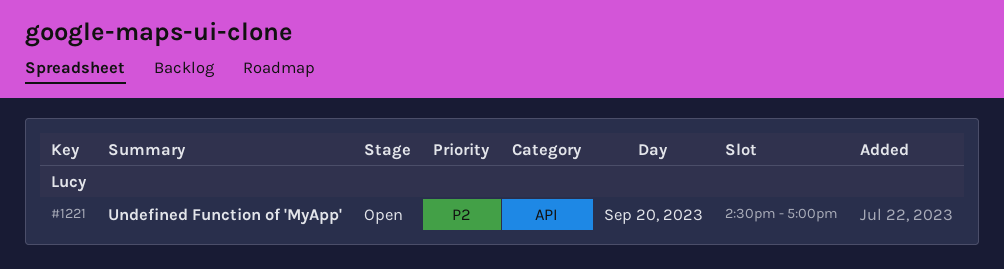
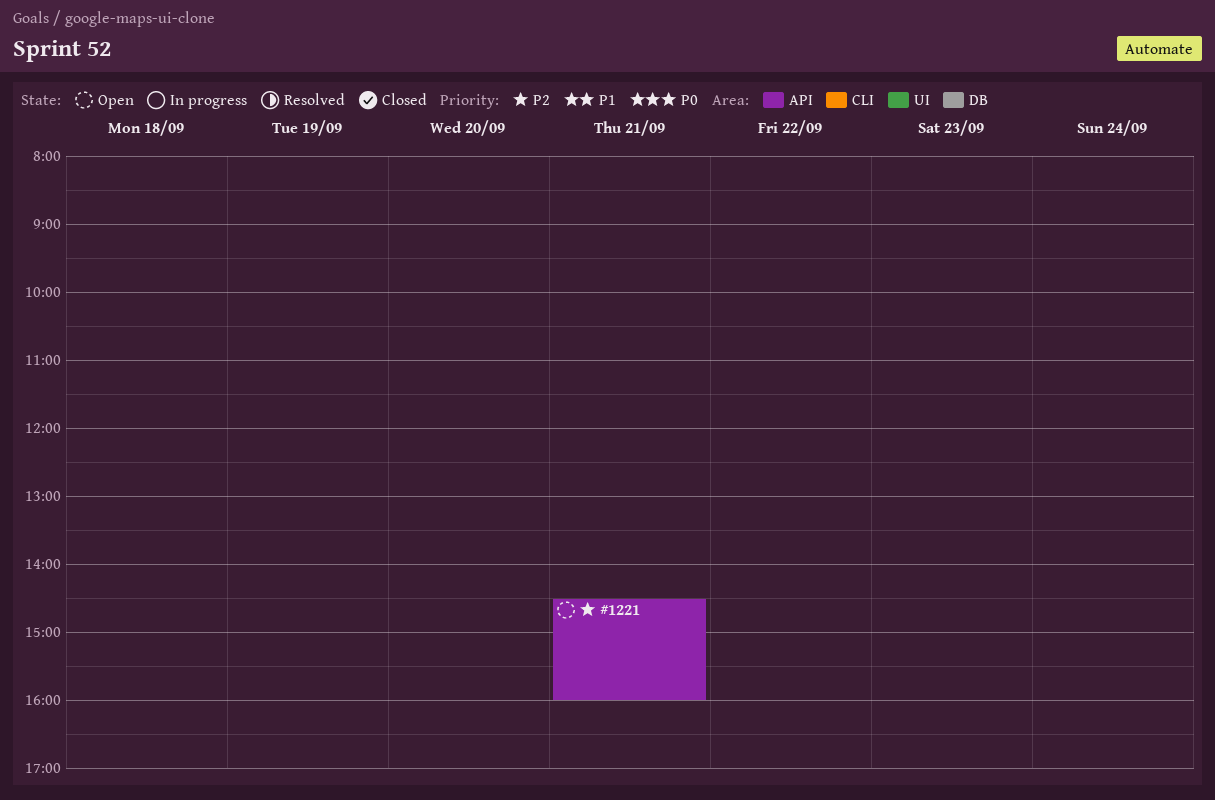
#1221, day: Sep 20 -> Sep 21
#1221, ends: 17:00 -> 16:00

